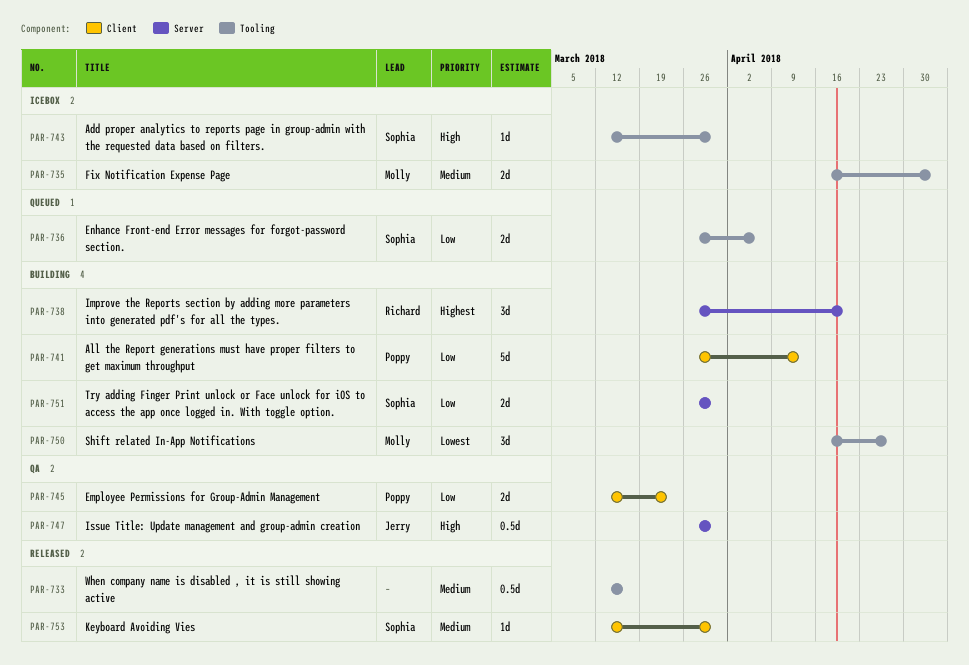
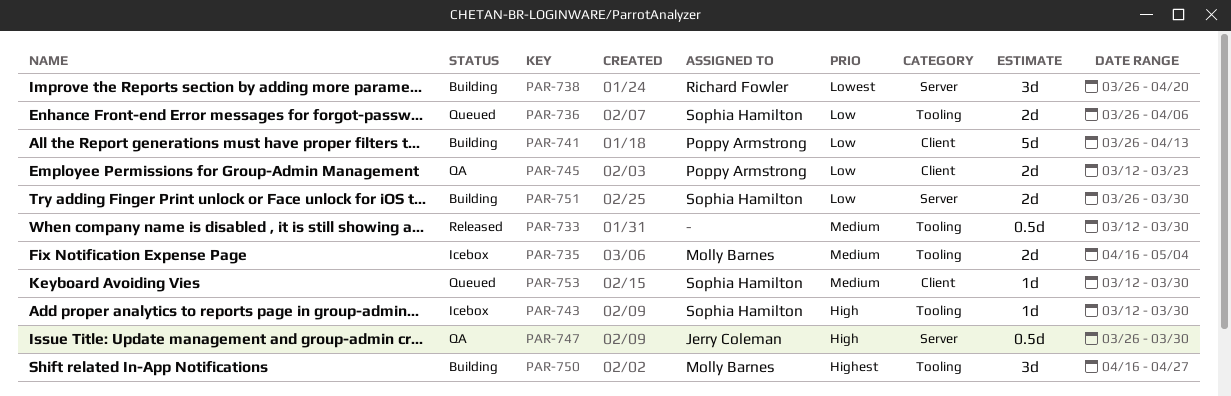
PAR-733, due: Mar 16 -> Mar 30
PAR-738, priority: Highest -> Lowest
PAR-750, priority: Lowest -> Highest
PAR-753, status: Released -> Queued

